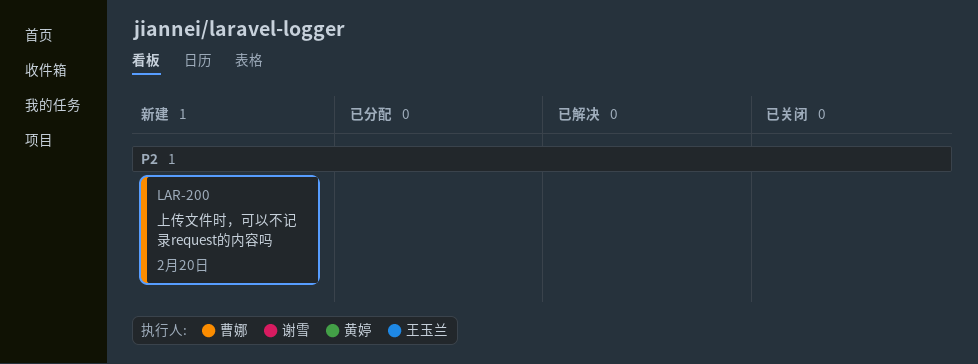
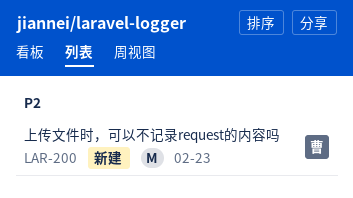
LAR-200, due: Feb 20 -> Feb 23

